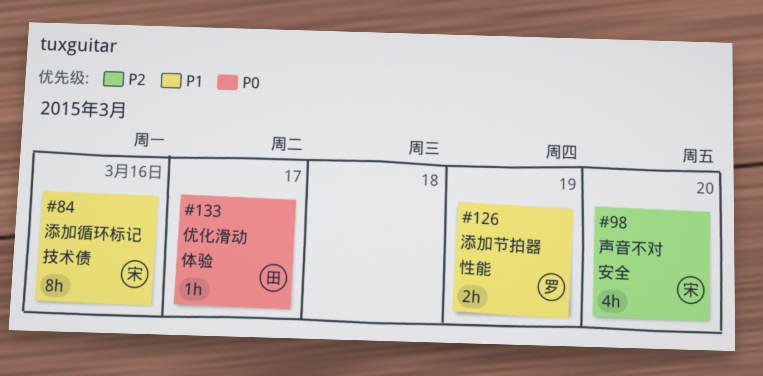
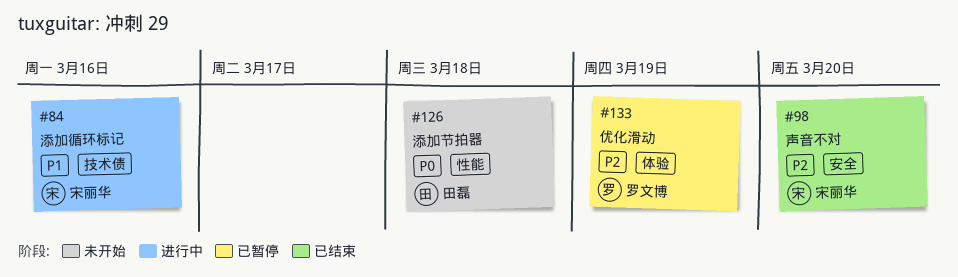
#126, owner: 罗文博 -> 田磊
#126, priority: P1 -> P0
#126, due: Mar 19 -> Mar 18
#133, owner: 田磊 -> 罗文博
#133, priority: P0 -> P2
#133, due: Mar 17 -> Mar 19

